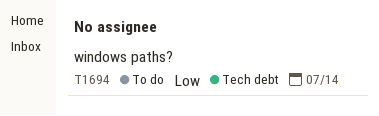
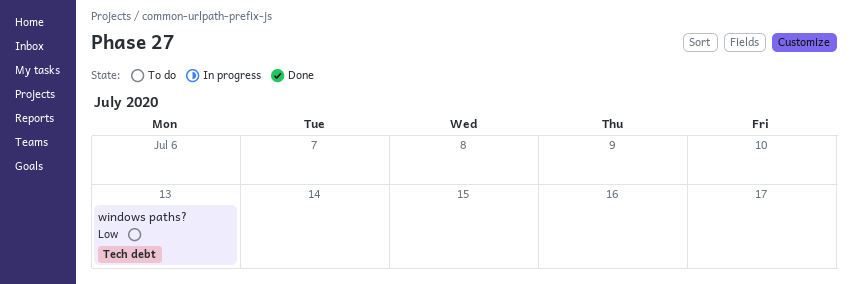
windows paths?, due: Jul 14 -> Jul 13

